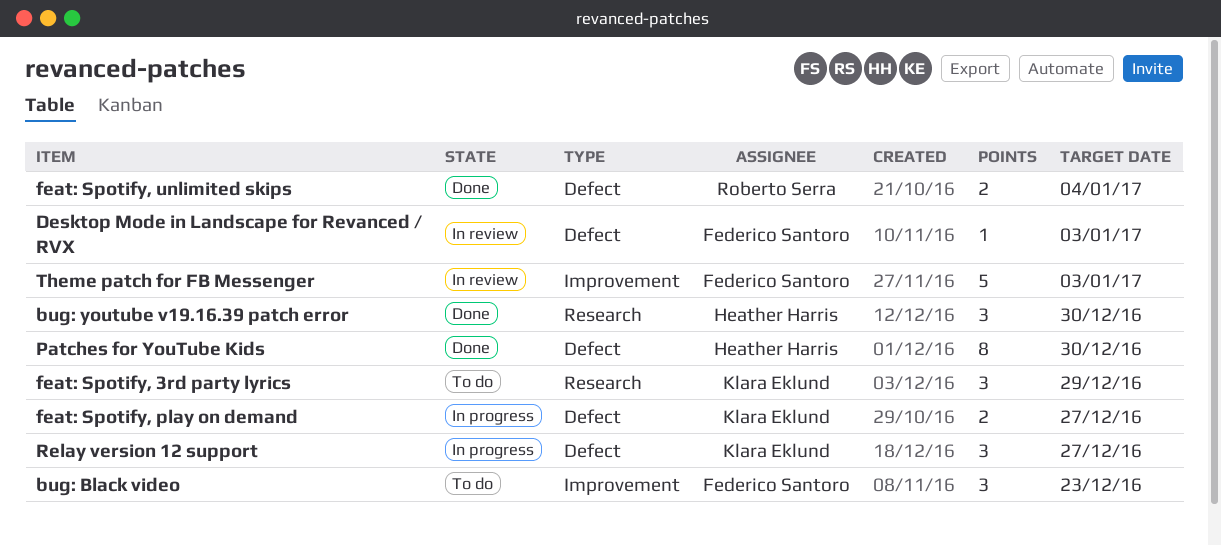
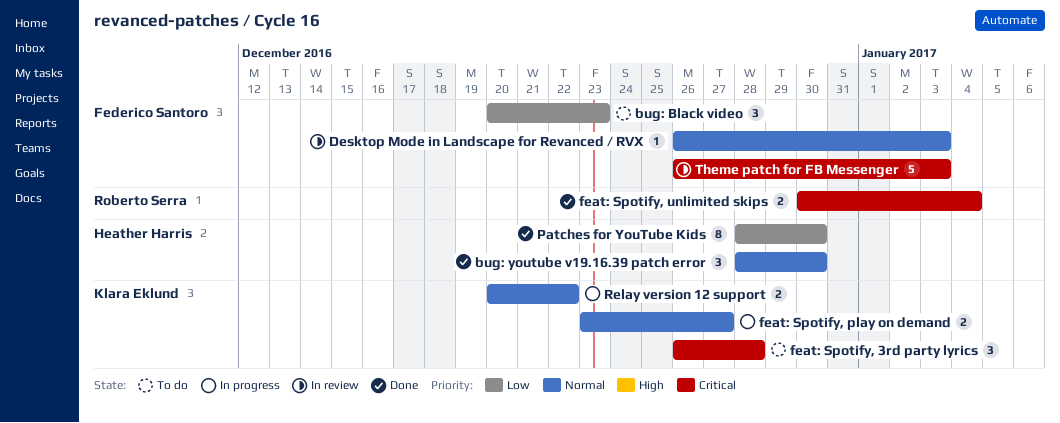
feat: Spotify, 3rd party lyrics, due: Dec 29 -> Dec 28
Relay version 12 support, estimate: 3 -> 2
Relay version 12 support, due: Dec 27 -> Dec 22

